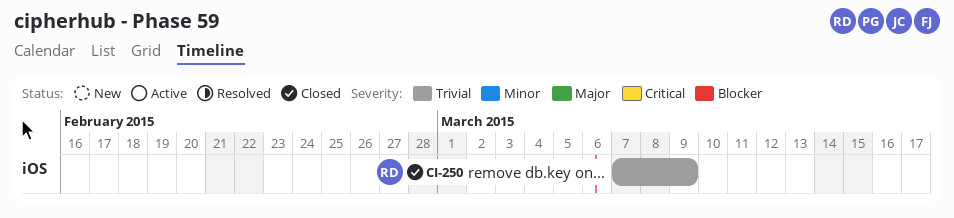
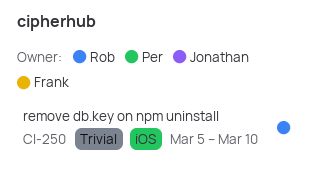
CI-250, start: Mar 7 -> Mar 5
CI-250, due: Mar 9 -> Mar 10

